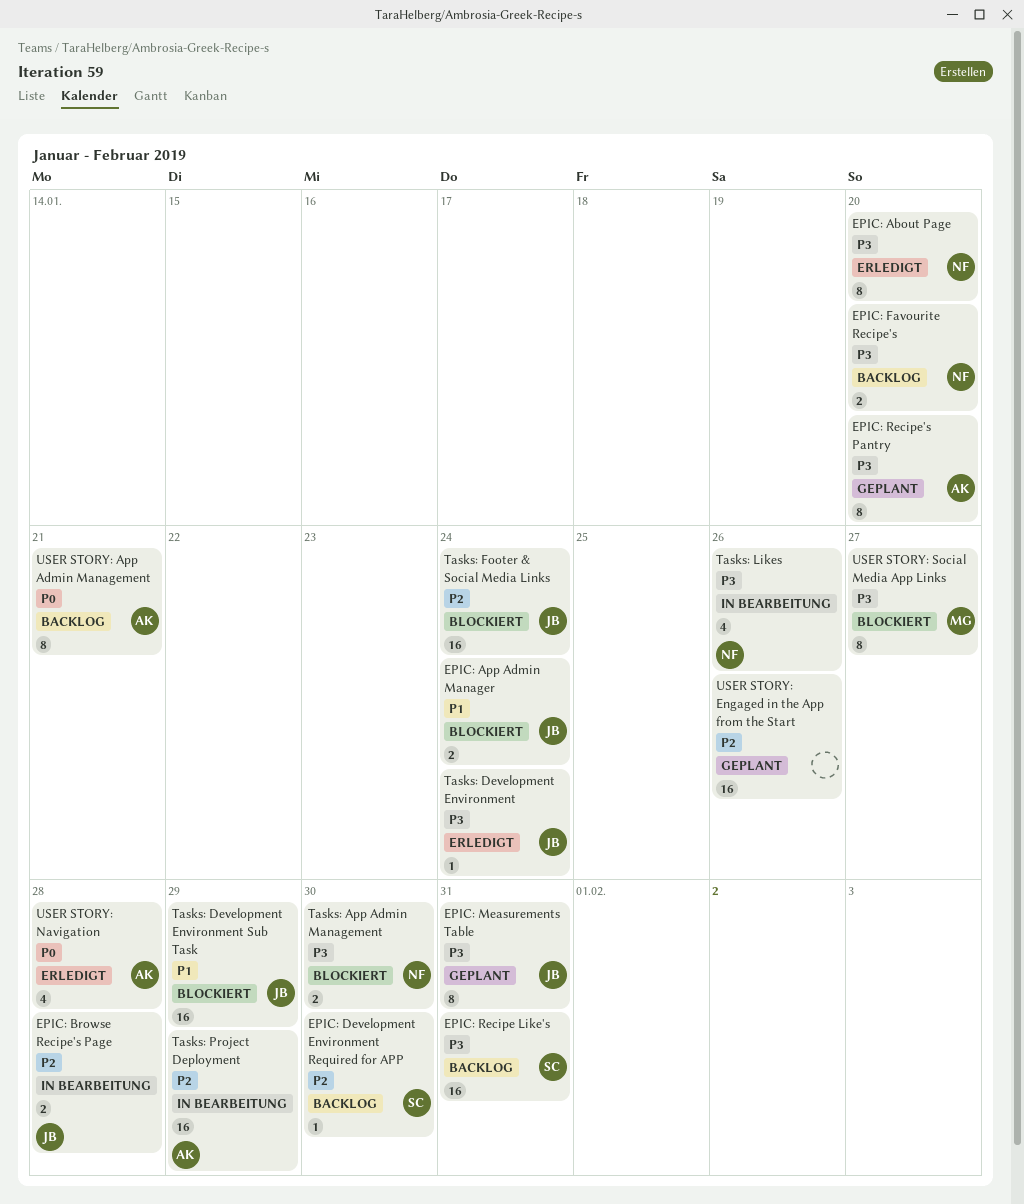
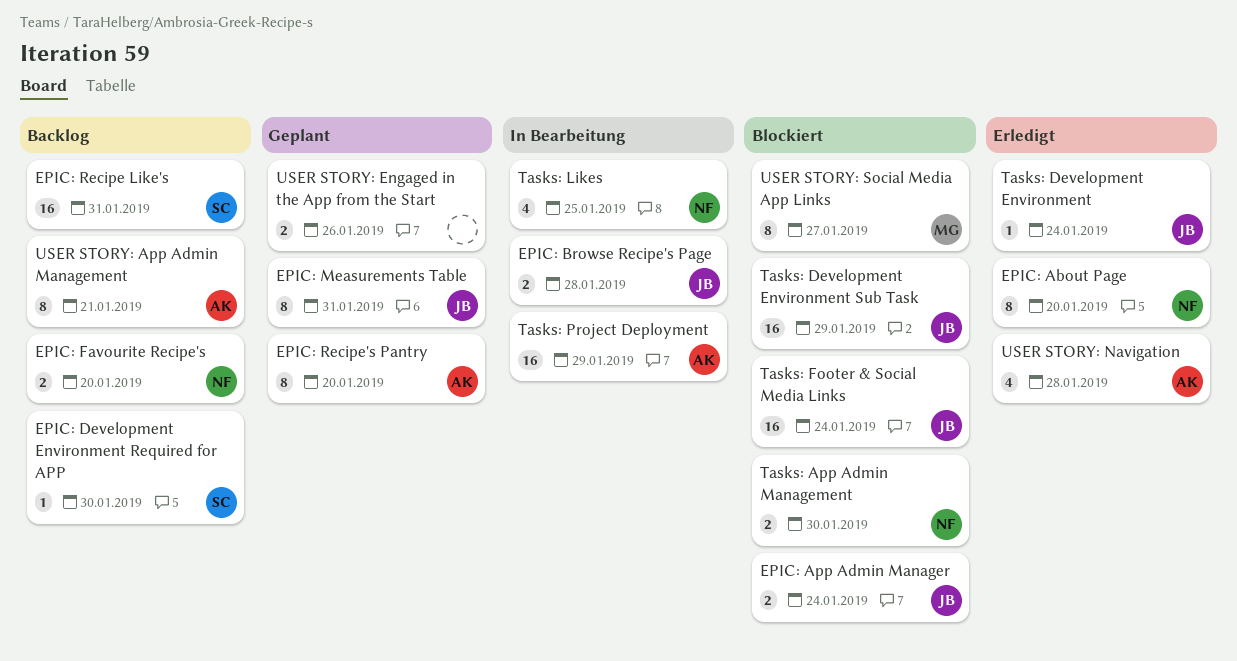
Tasks: Likes, due: Jan 26 -> Jan 25
USER STORY: Engaged in the App from the Start, estimate: 16 -> 2

